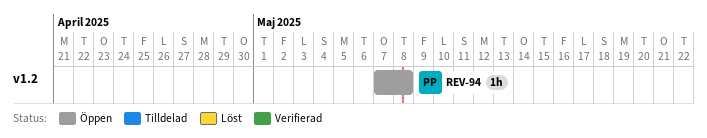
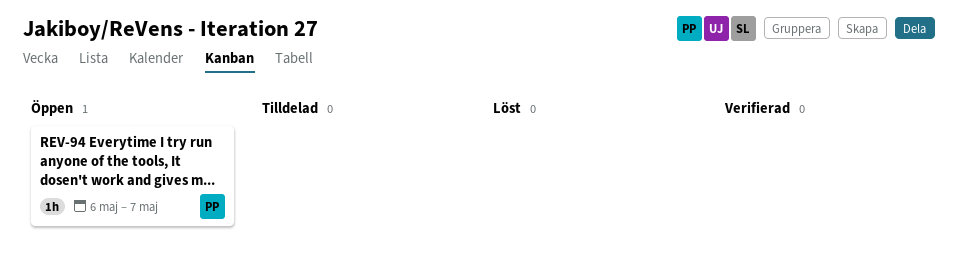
REV-94, start: May 7 -> May 6
REV-94, due: May 8 -> May 7

